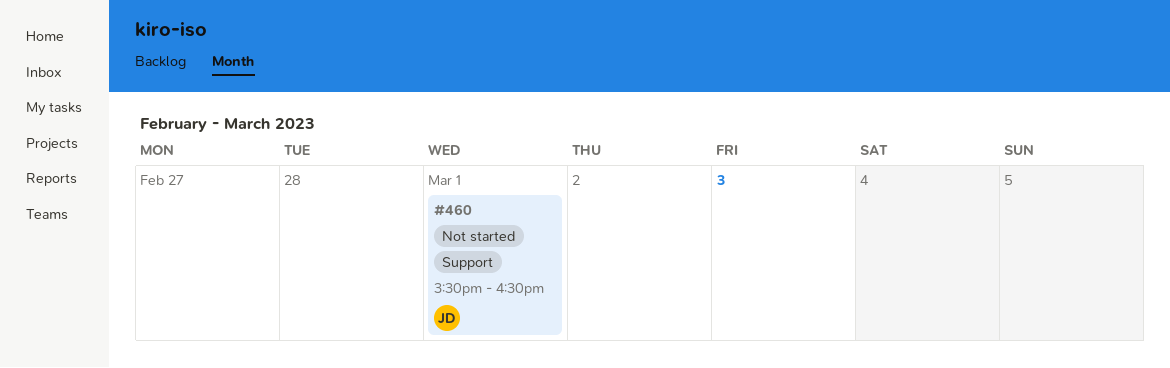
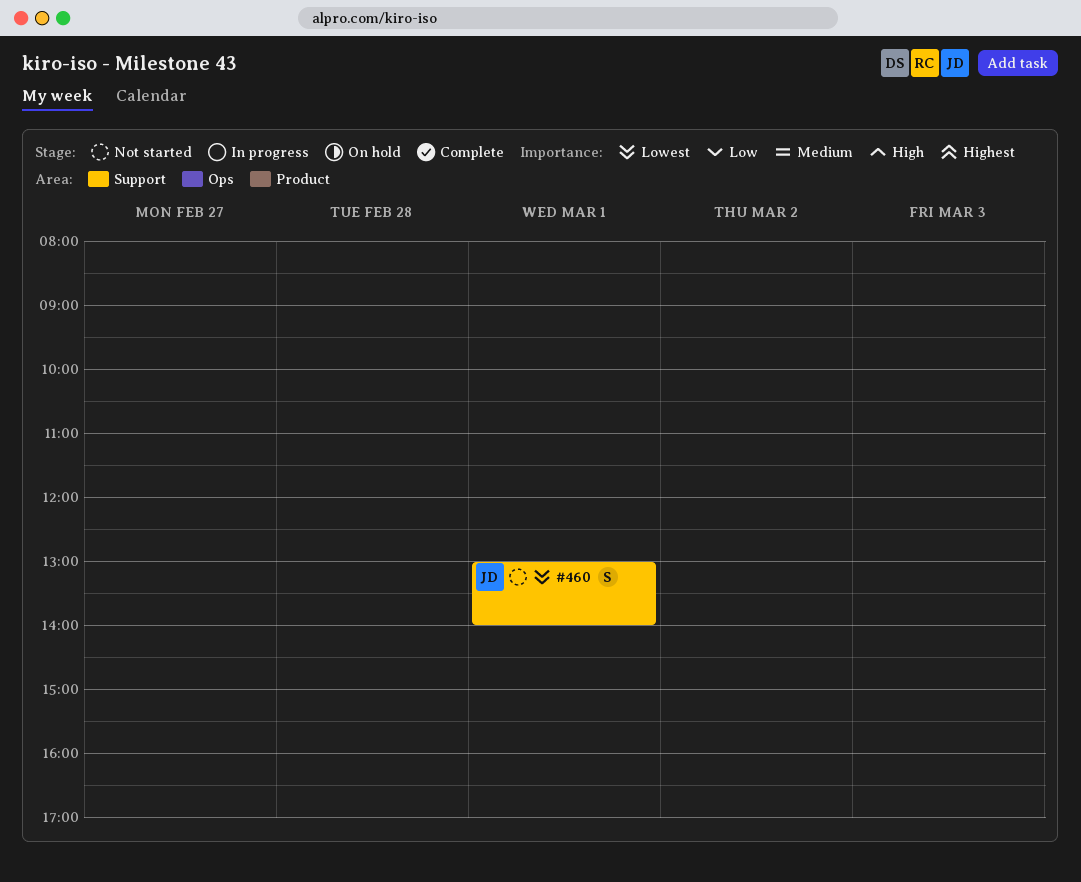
#460, begins: 15:30 -> 13:00
#460, ends: 16:30 -> 14:00

